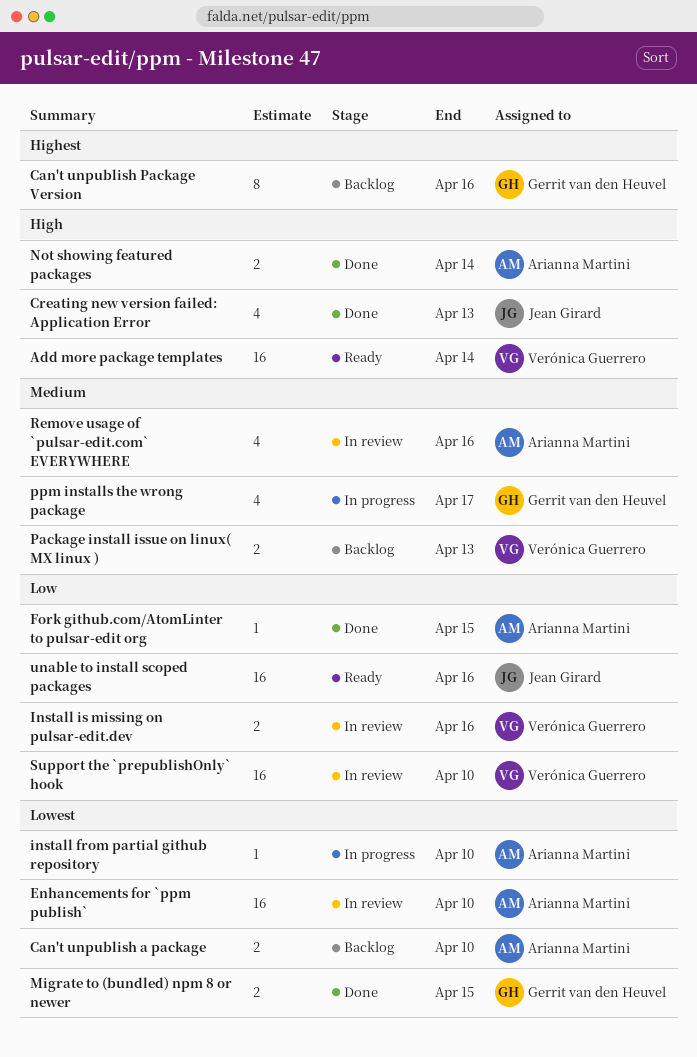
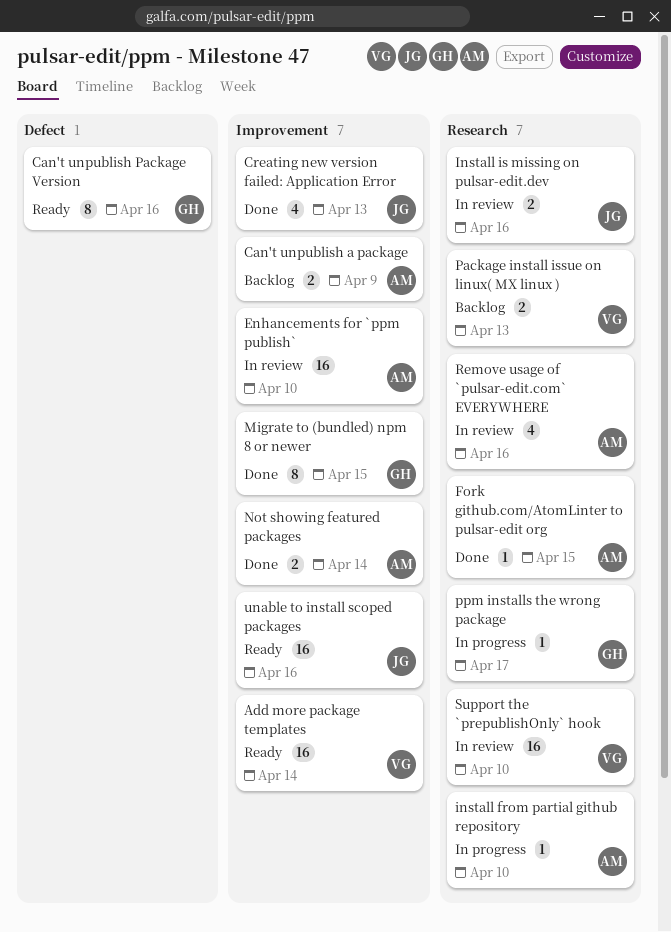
Can't unpublish a package, due: Apr 10 -> Apr 9
Can't unpublish Package Version, status: Backlog -> Ready
Install is missing on pulsar-edit.dev, owner: Verónica Guerrero -> Jean Girard
Migrate to (bundled) npm 8 or newer, estimate: 2 -> 8
ppm installs the wrong package, estimate: 4 -> 1

